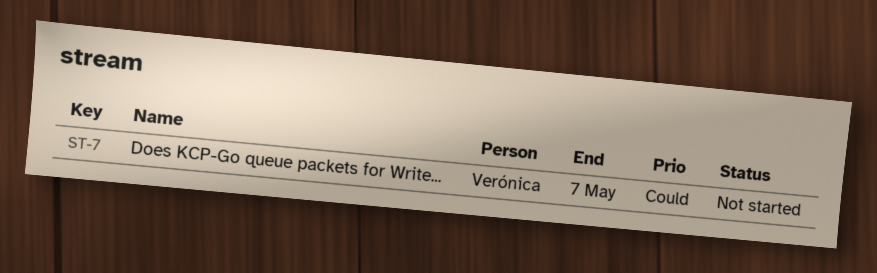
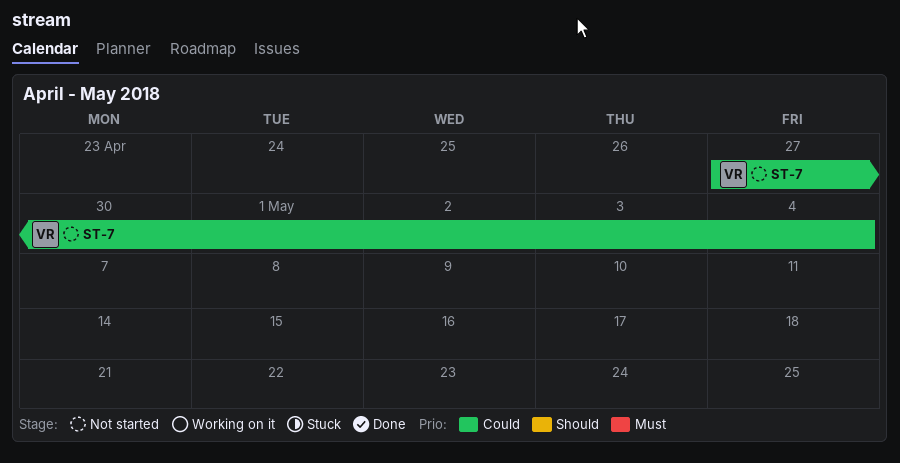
ST-7, due: May 7 -> May 4

